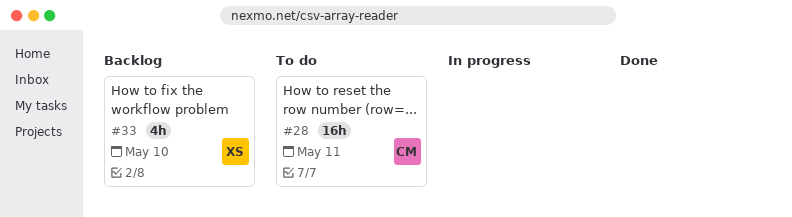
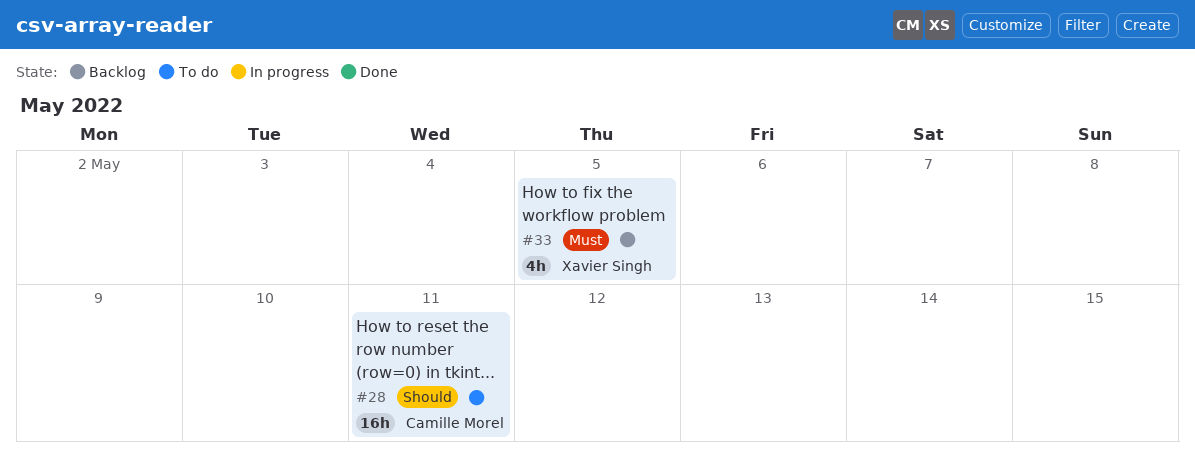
#33, due: May 10 -> May 5

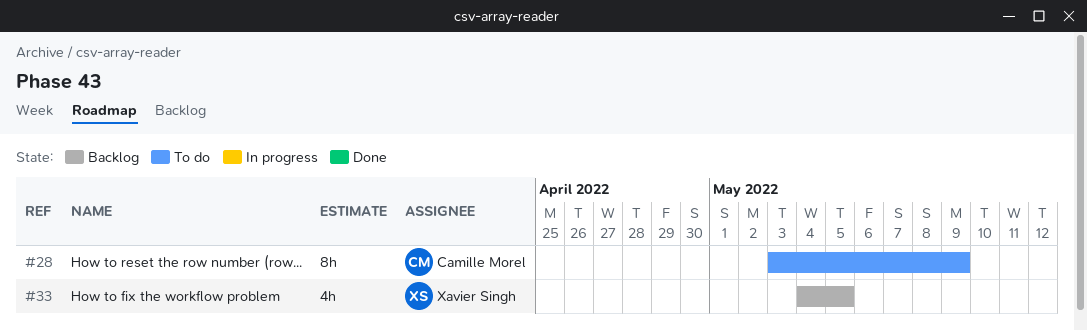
#28, estimate: 16h -> 8h
#28, due: May 11 -> May 9

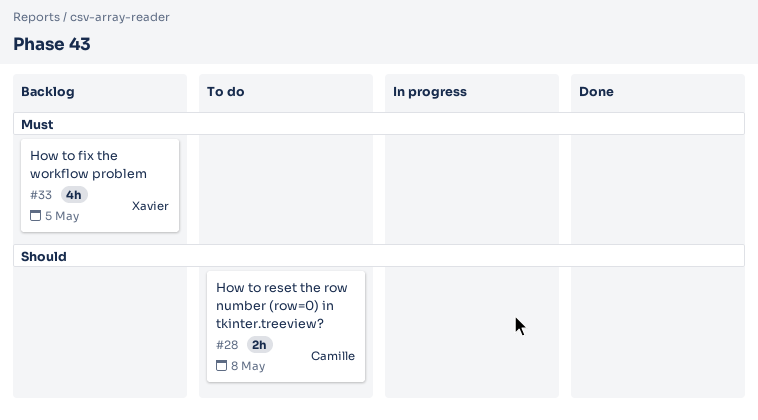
#28, estimate: 8h -> 2h
#28, due: May 9 -> May 8

